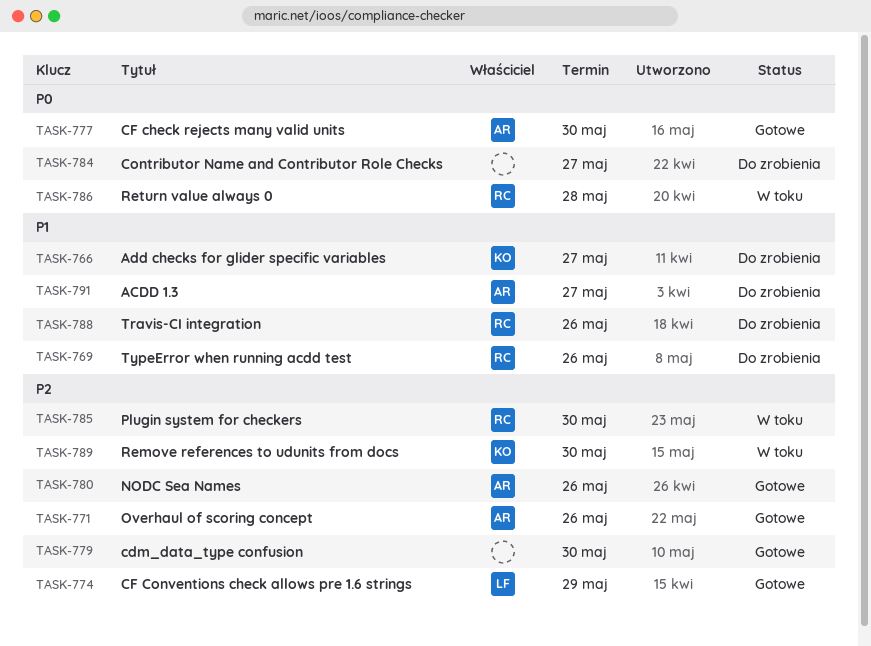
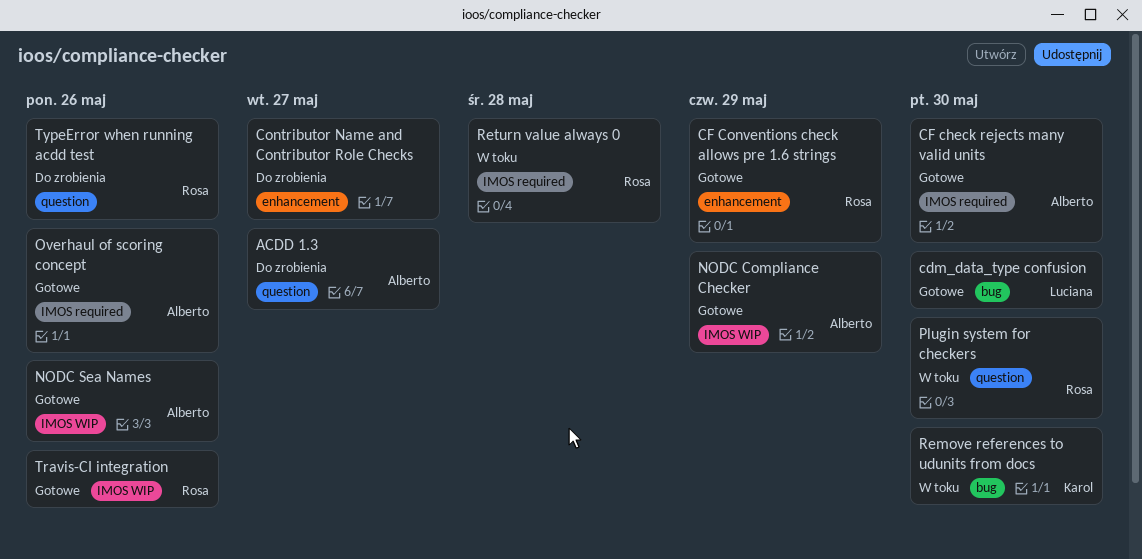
Add checks for glider specific variables: present -> none
cdm_data_type confusion, owner: none -> Luciana
CF Conventions check allows pre 1.6 strings, owner: Luciana -> Rosa
NODC Compliance Checker: none -> present
Travis-CI integration, status: Do zrobienia -> Gotowe

